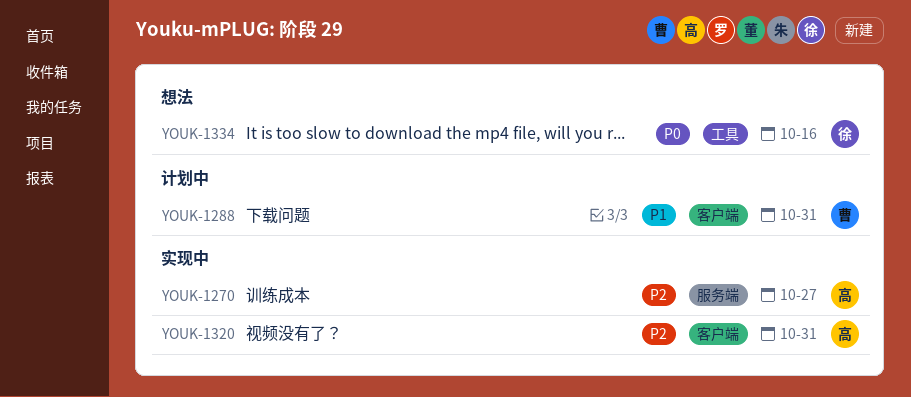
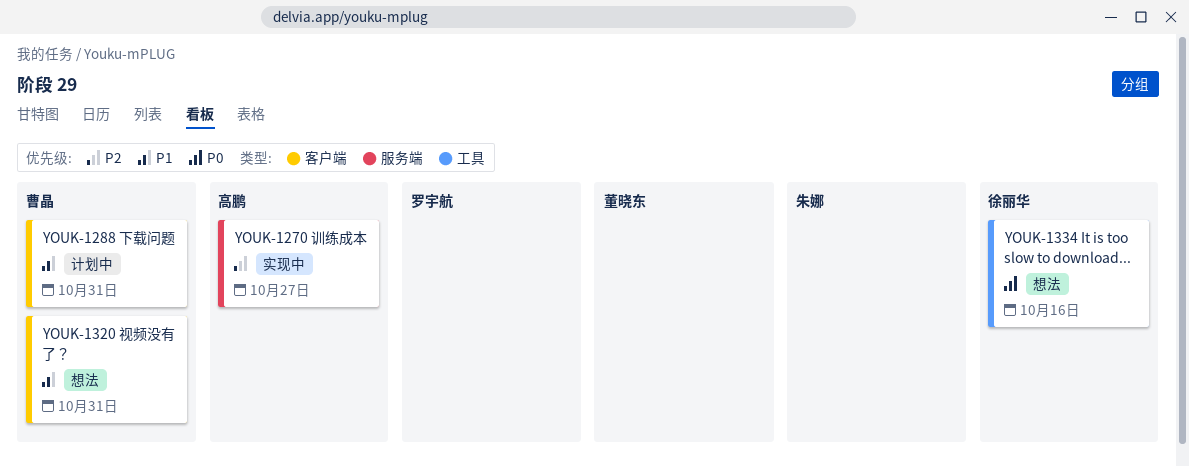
YOUK-1320, status: 实现中 -> 想法
YOUK-1320, owner: 高鹏 -> 曹晶
YOUK-1320, priority: P2 -> P1

